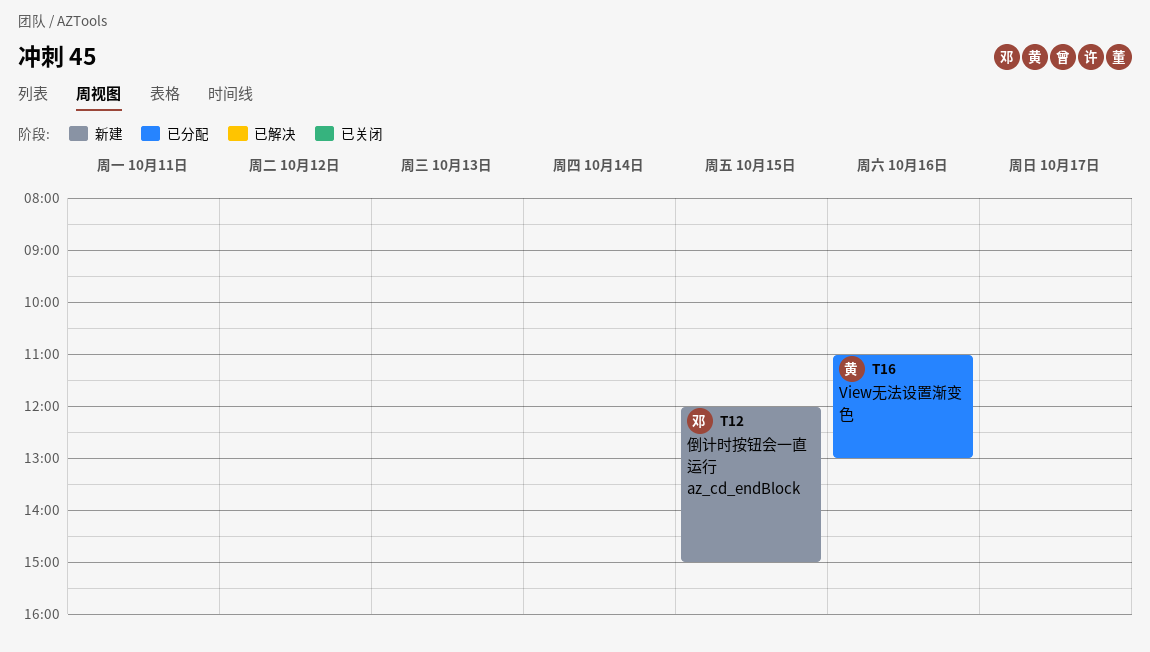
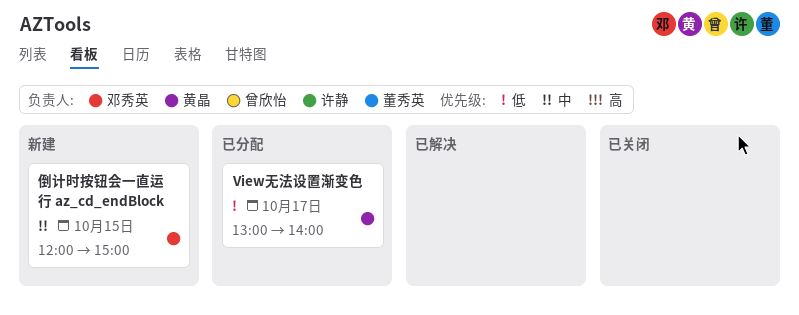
View无法设置渐变色, day: Oct 16 -> Oct 17
View无法设置渐变色, begins: 11:00 -> 13:00
View无法设置渐变色, ends: 13:00 -> 14:00

